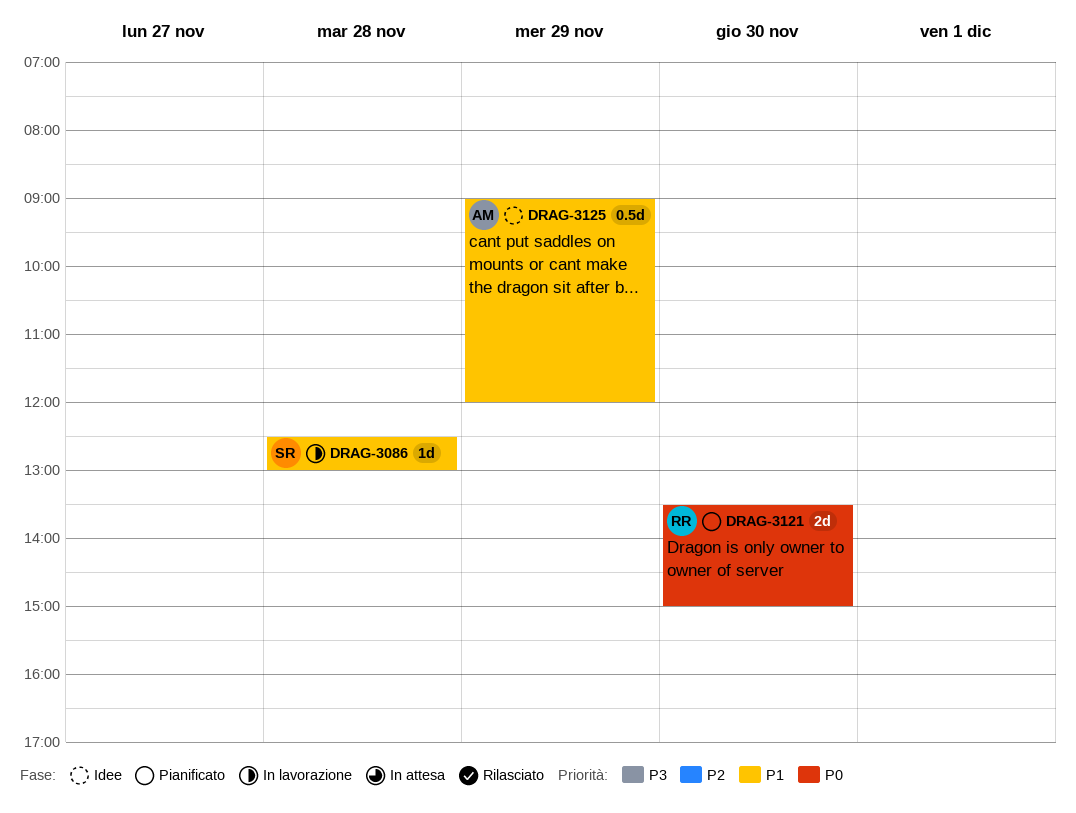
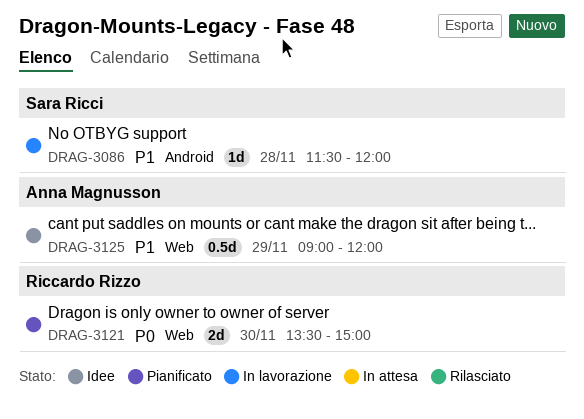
DRAG-3086, begins: 12:30 -> 11:30
DRAG-3086, ends: 13:00 -> 12:00

